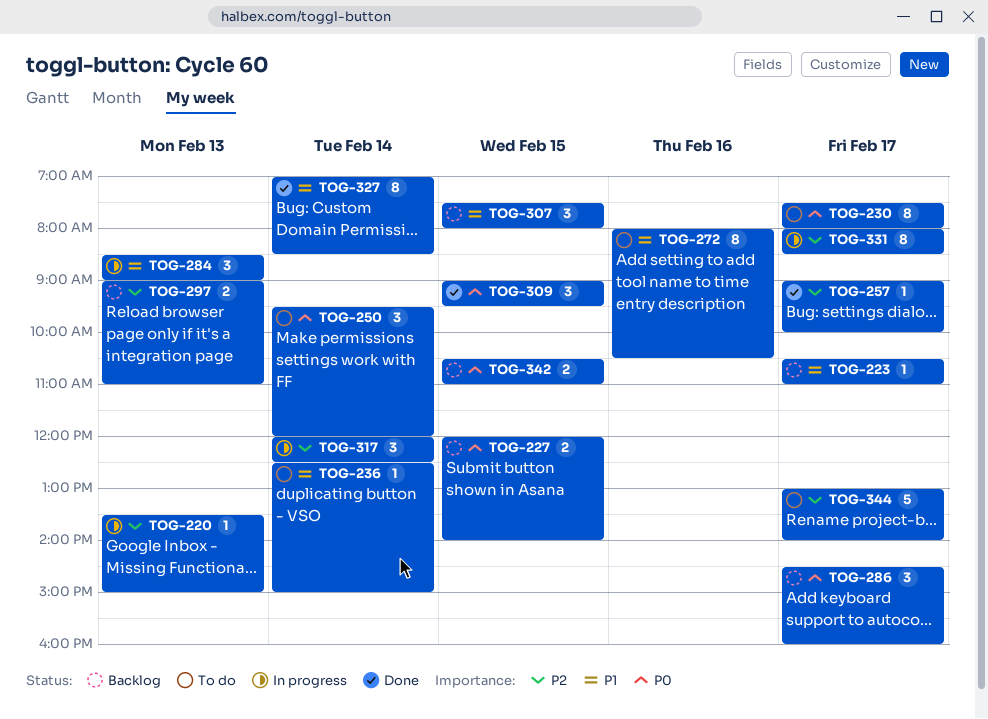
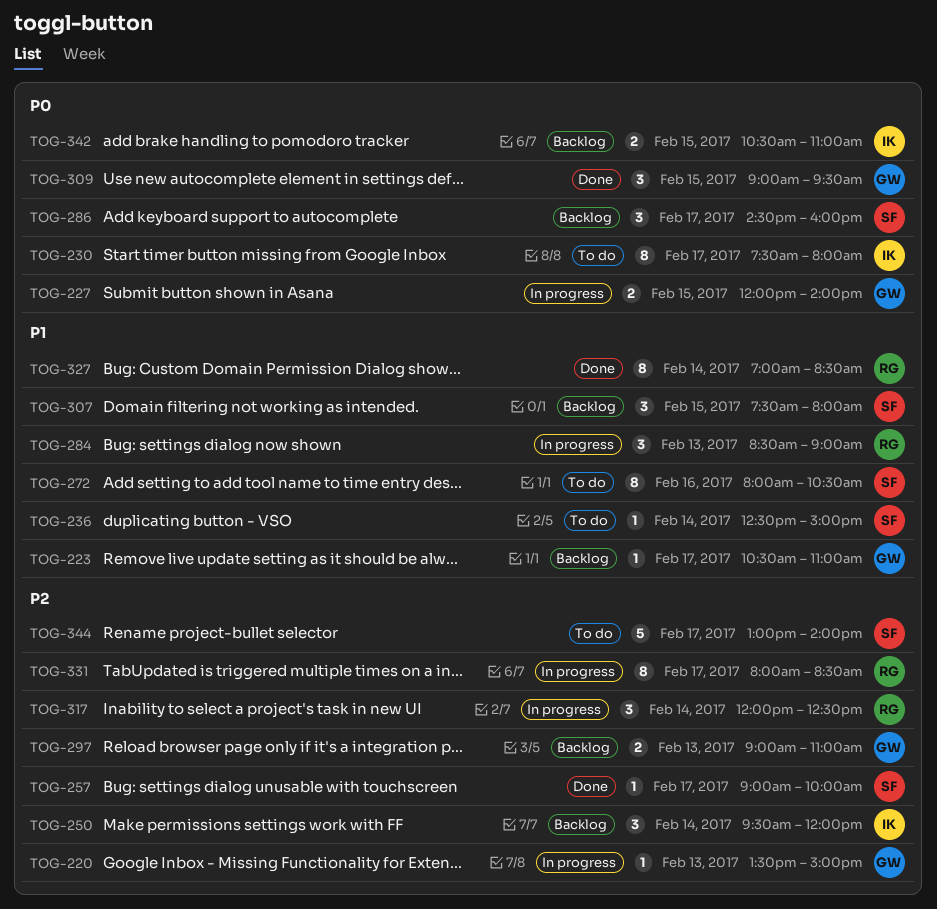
TOG-227, status: Backlog -> In progress
TOG-250, status: To do -> Backlog
TOG-250, priority: P0 -> P2

